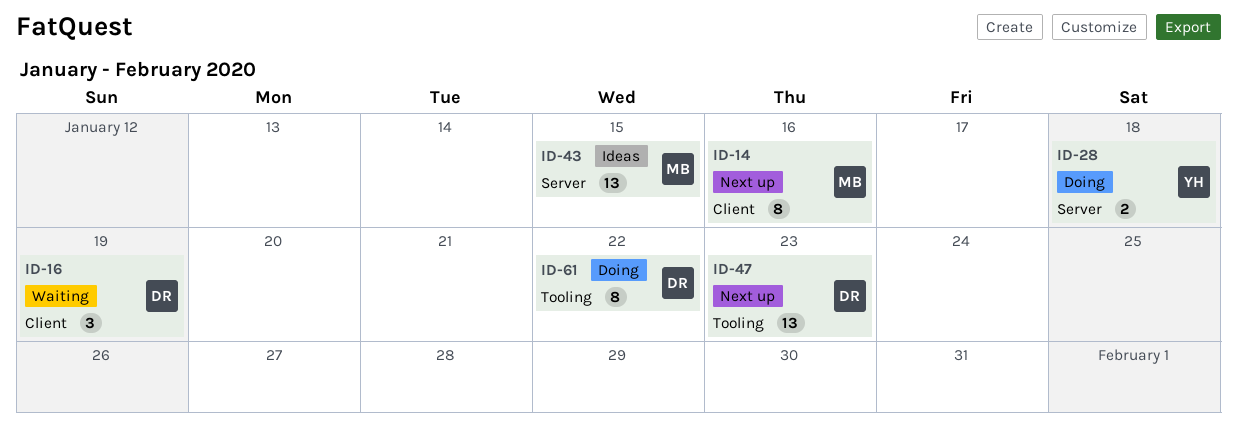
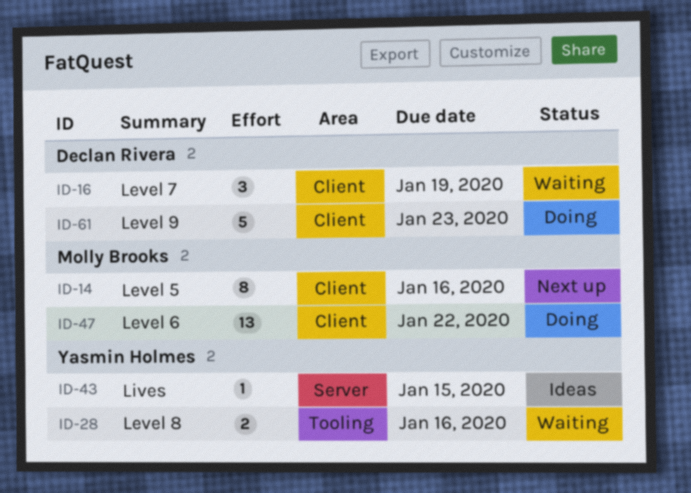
ID-28, status: Doing -> Waiting
ID-28, label: Server -> Tooling
ID-28, due: Jan 18 -> Jan 16
ID-43, owner: Molly Brooks -> Yasmin Holmes
ID-43, estimate: 13 -> 1
ID-47, status: Next up -> Doing
ID-47, owner: Declan Rivera -> Molly Brooks
ID-47, label: Tooling -> Client
ID-47, due: Jan 23 -> Jan 22
ID-61, label: Tooling -> Client
ID-61, estimate: 8 -> 5
ID-61, due: Jan 22 -> Jan 23

